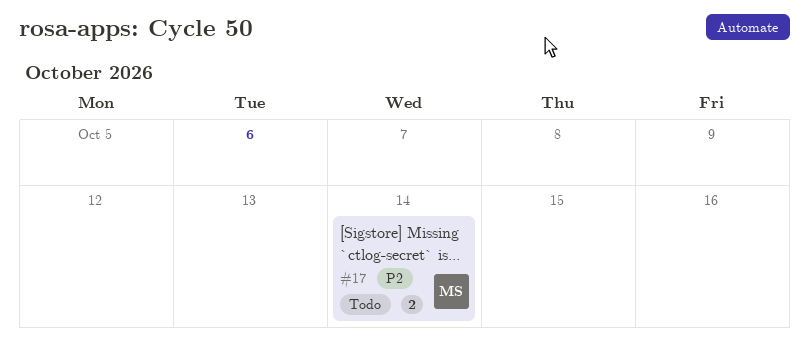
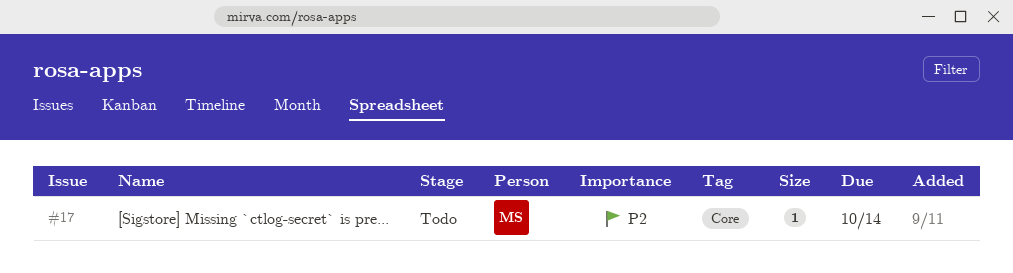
#17, estimate: 2 -> 1

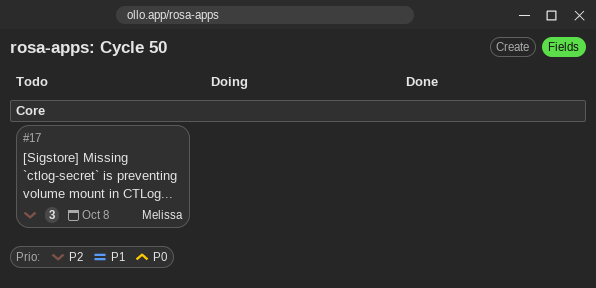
#17, estimate: 1 -> 3
#17, due: Oct 14 -> Oct 8

